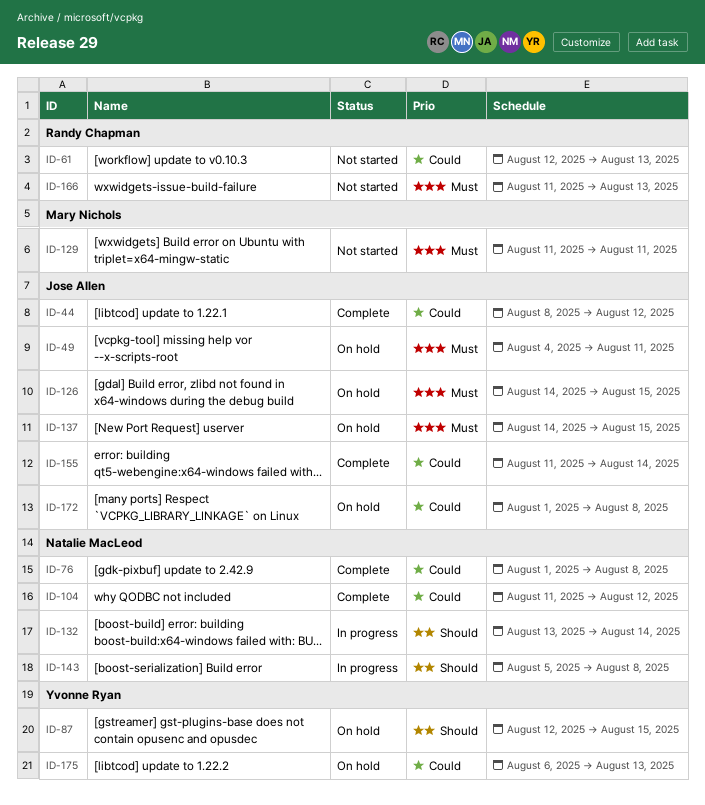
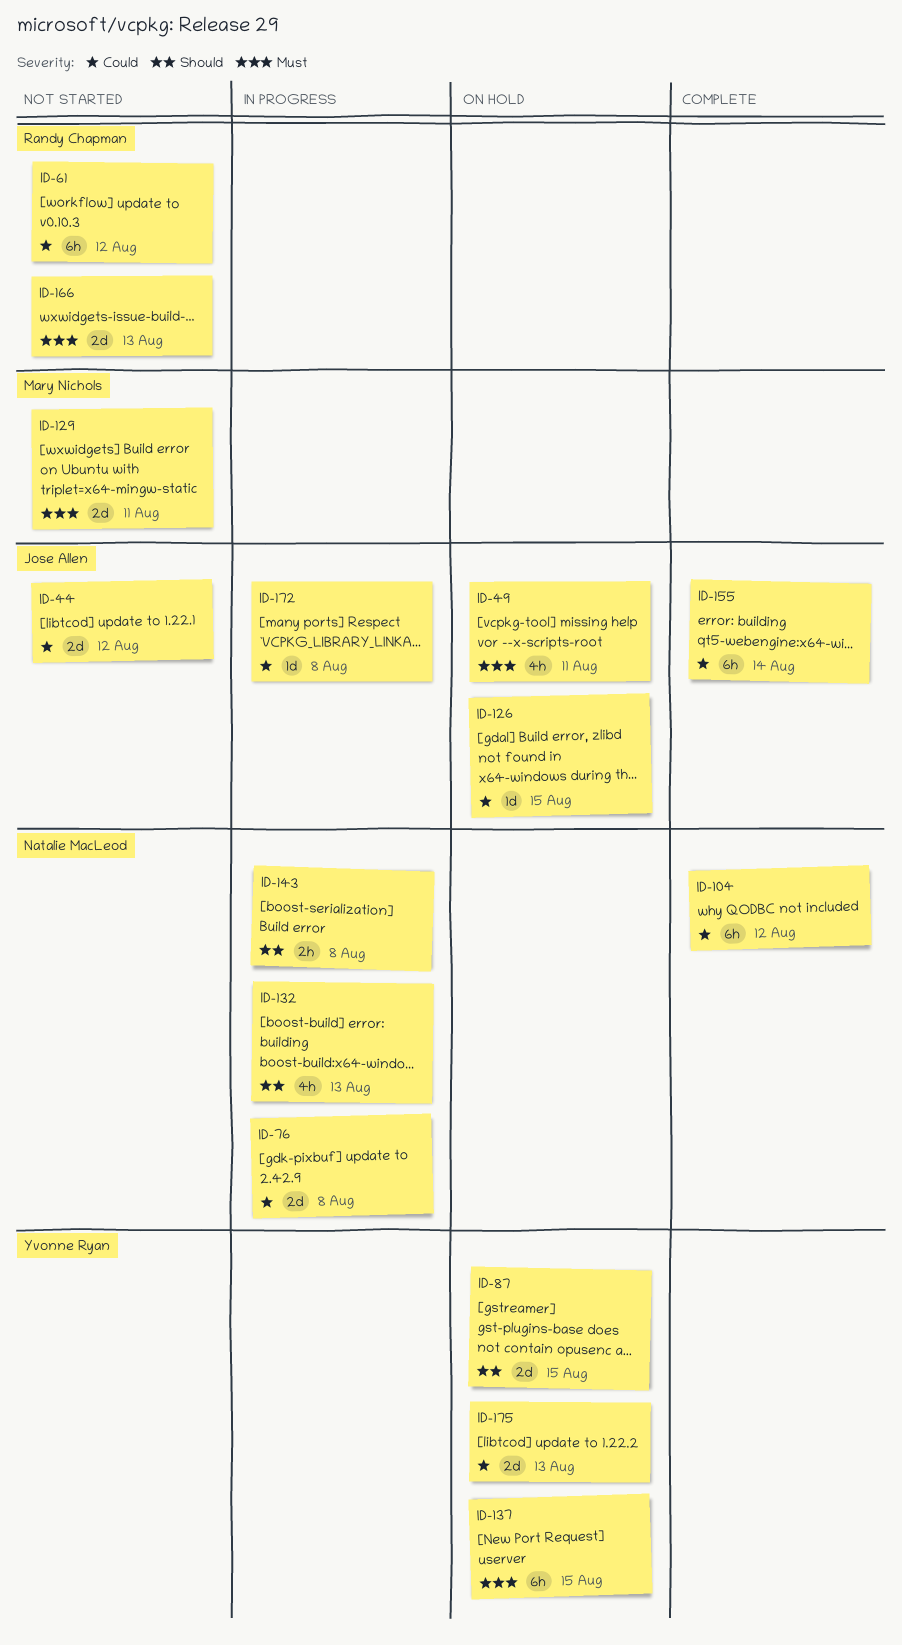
ID-44, status: Complete -> Not started
ID-61, due: Aug 13 -> Aug 12
ID-76, status: Complete -> In progress
ID-126, priority: Must -> Could
ID-132, due: Aug 14 -> Aug 13
ID-137, owner: Jose Allen -> Yvonne Ryan
ID-172, status: On hold -> In progress

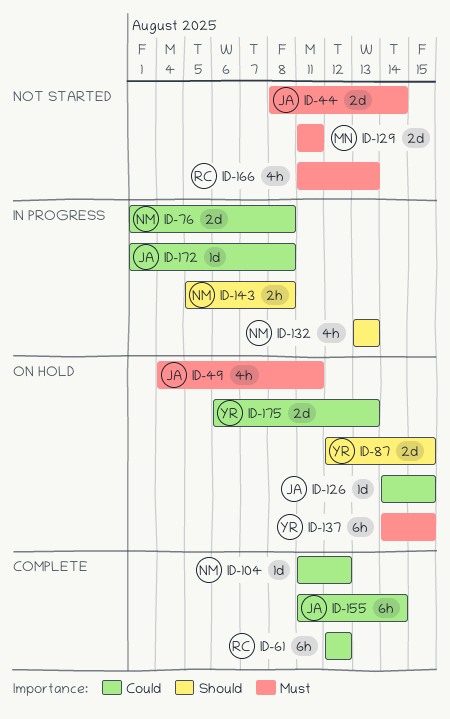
ID-44, priority: Could -> Must
ID-44, due: Aug 12 -> Aug 14
ID-61, status: Not started -> Complete
ID-104, estimate: 6h -> 1d
ID-166, estimate: 2d -> 4h

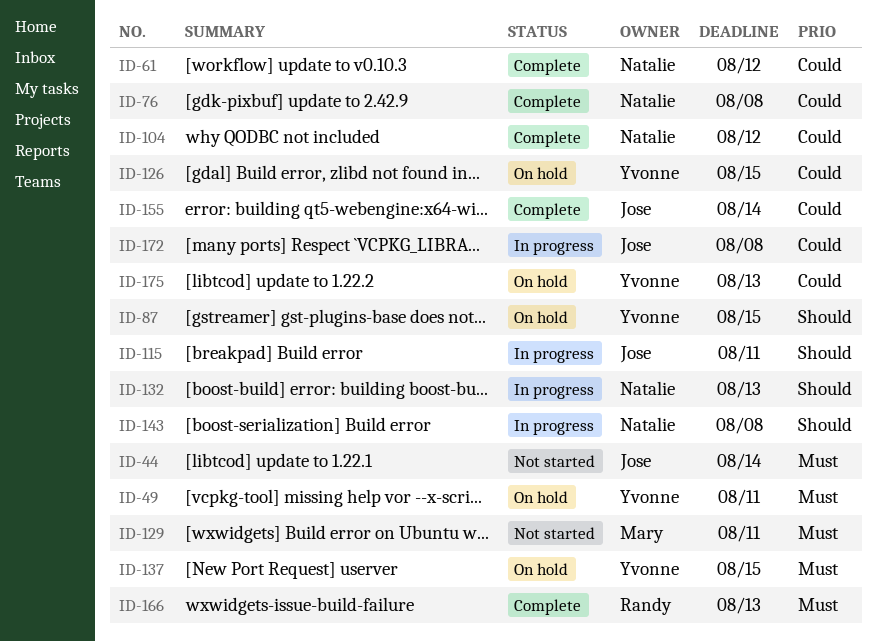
ID-49, owner: Jose -> Yvonne
ID-61, owner: Randy -> Natalie
ID-76, status: In progress -> Complete
ID-115: none -> present
ID-126, owner: Jose -> Yvonne
ID-166, status: Not started -> Complete

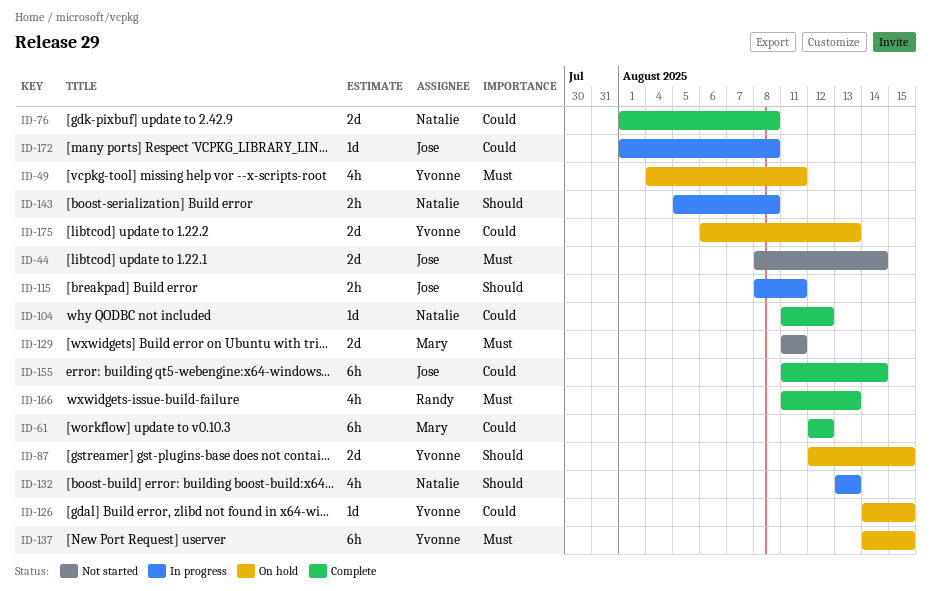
ID-61, owner: Natalie -> Mary

